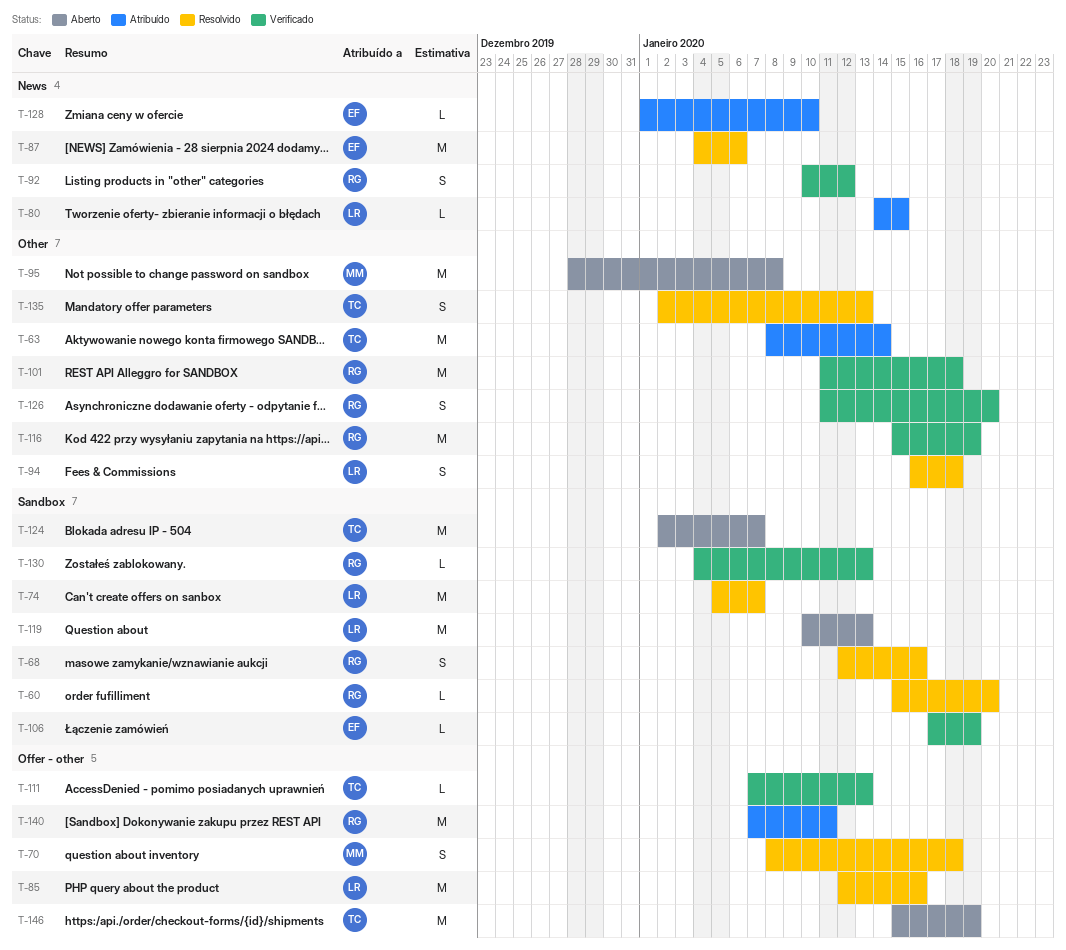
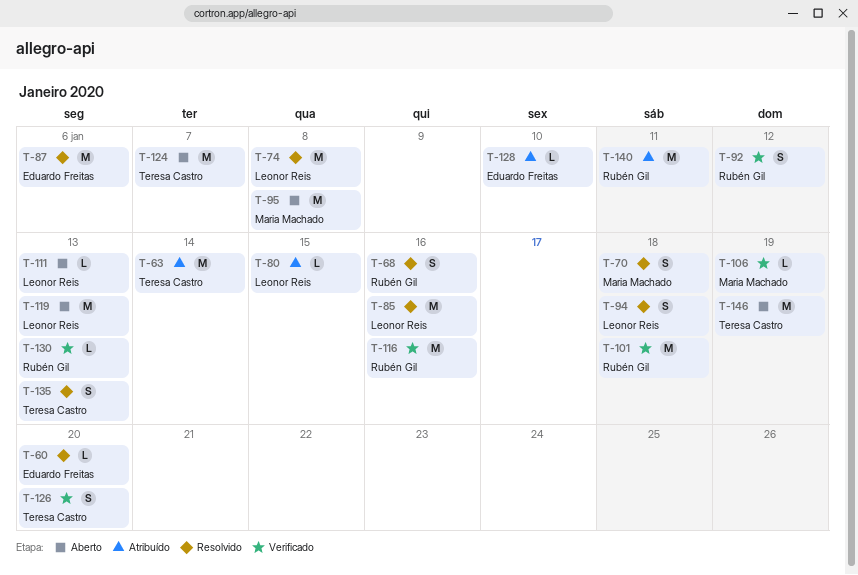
T-60, owner: Rubén Gil -> Eduardo Freitas
T-74, due: Jan 7 -> Jan 8
T-106, owner: Eduardo Freitas -> Maria Machado
T-111, status: Verificado -> Aberto
T-111, owner: Teresa Castro -> Leonor Reis
T-116, due: Jan 19 -> Jan 16
T-126, owner: Rubén Gil -> Teresa Castro

